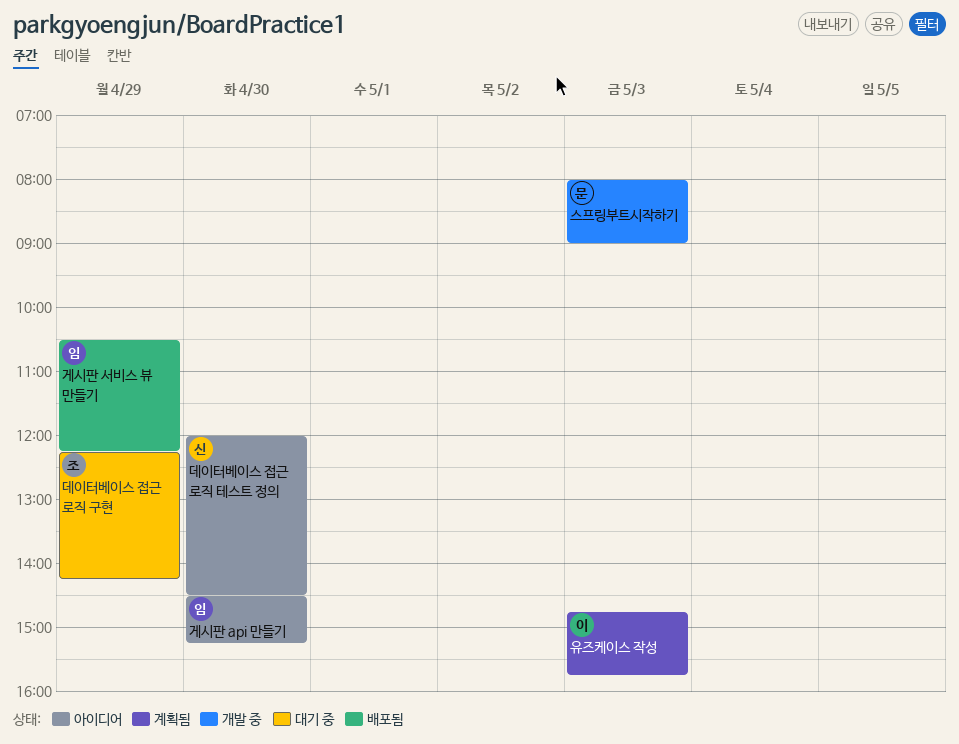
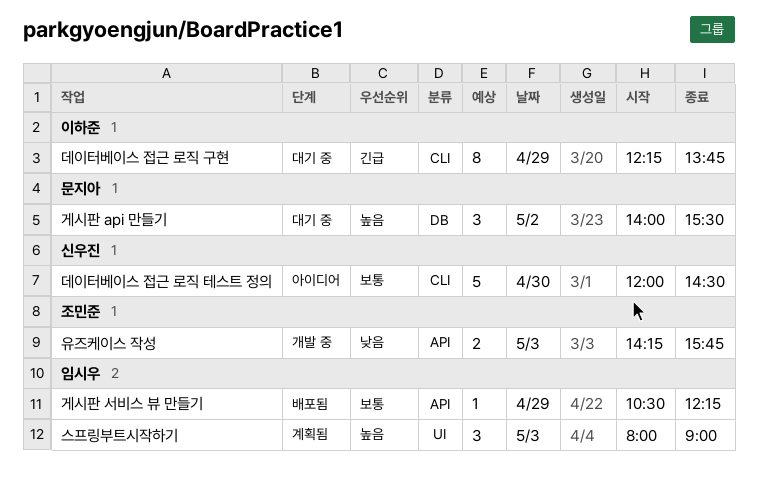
게시판 api 만들기, status: 아이디어 -> 대기 중
게시판 api 만들기, owner: 임시우 -> 문지아
게시판 api 만들기, day: Apr 30 -> May 2
게시판 api 만들기, begins: 14:30 -> 14:00
게시판 api 만들기, ends: 15:15 -> 15:30
데이터베이스 접근 로직 구현, owner: 조민준 -> 이하준
데이터베이스 접근 로직 구현, ends: 14:15 -> 13:45
스프링부트시작하기, status: 개발 중 -> 계획됨
스프링부트시작하기, owner: 문지아 -> 임시우
유즈케이스 작성, status: 계획됨 -> 개발 중
유즈케이스 작성, owner: 이하준 -> 조민준
유즈케이스 작성, begins: 14:45 -> 14:15

